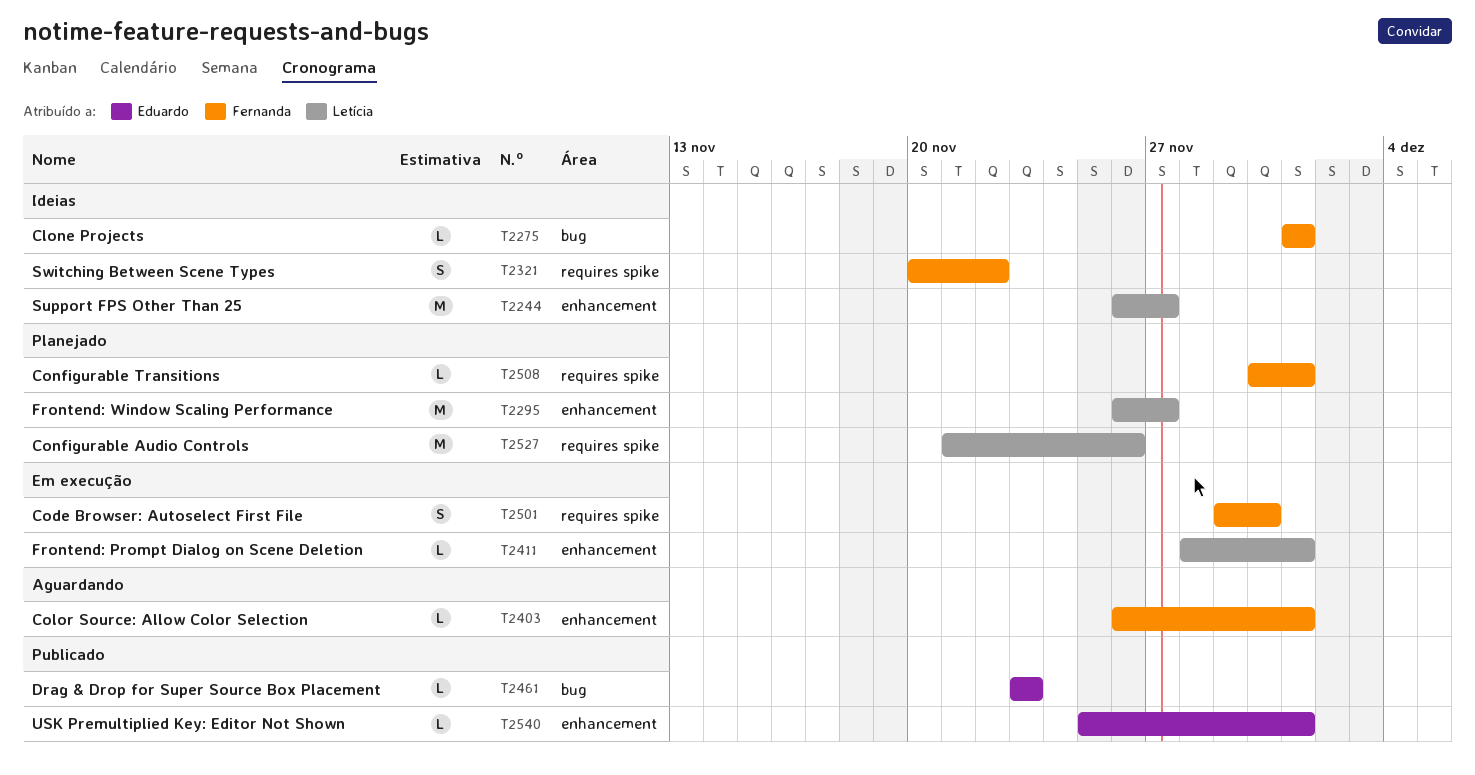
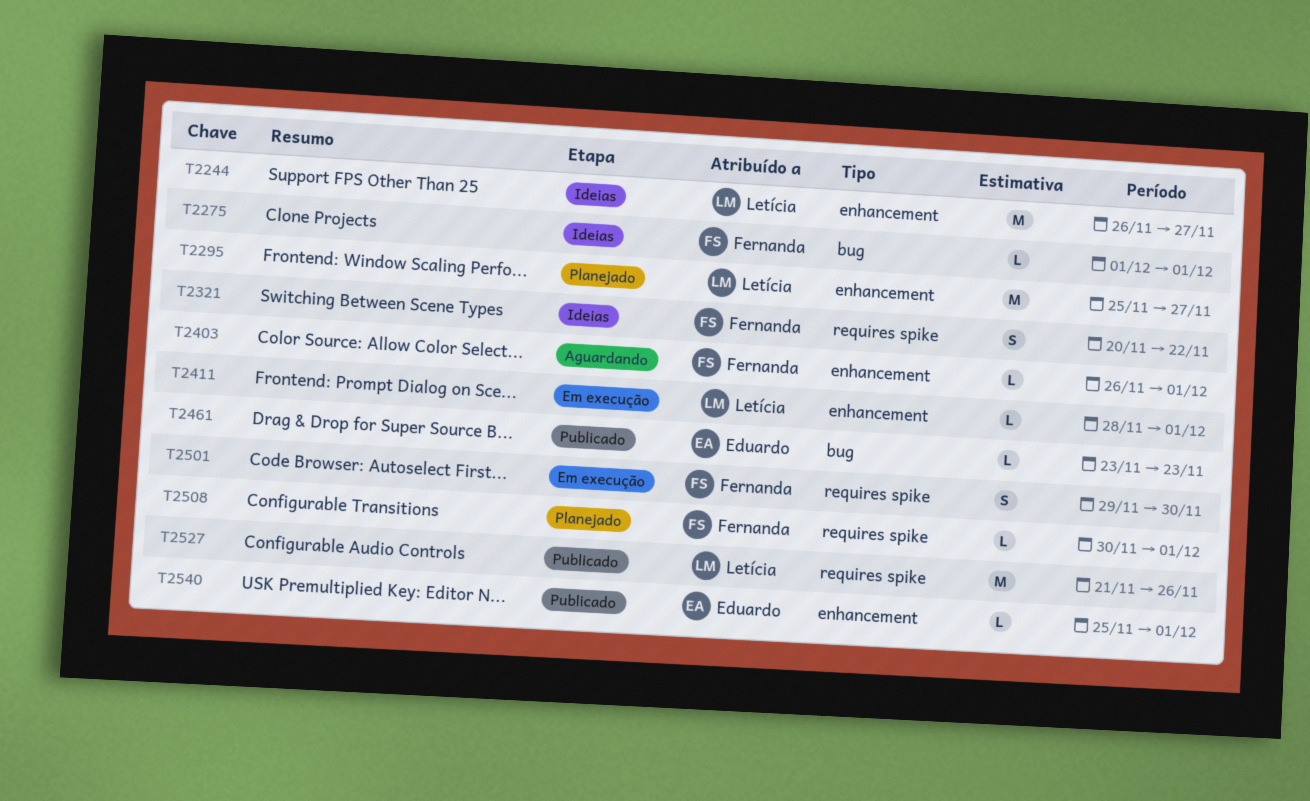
T2295, start: Nov 26 -> Nov 25
T2527, status: Planejado -> Publicado

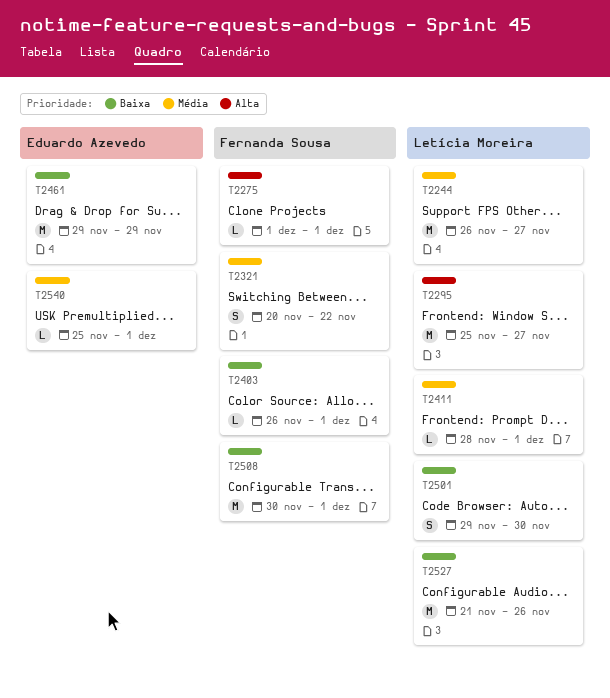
T2461, estimate: L -> M
T2461, start: Nov 23 -> Nov 29
T2461, due: Nov 23 -> Nov 29
T2501, owner: Fernanda Sousa -> Letícia Moreira
T2508, estimate: L -> M

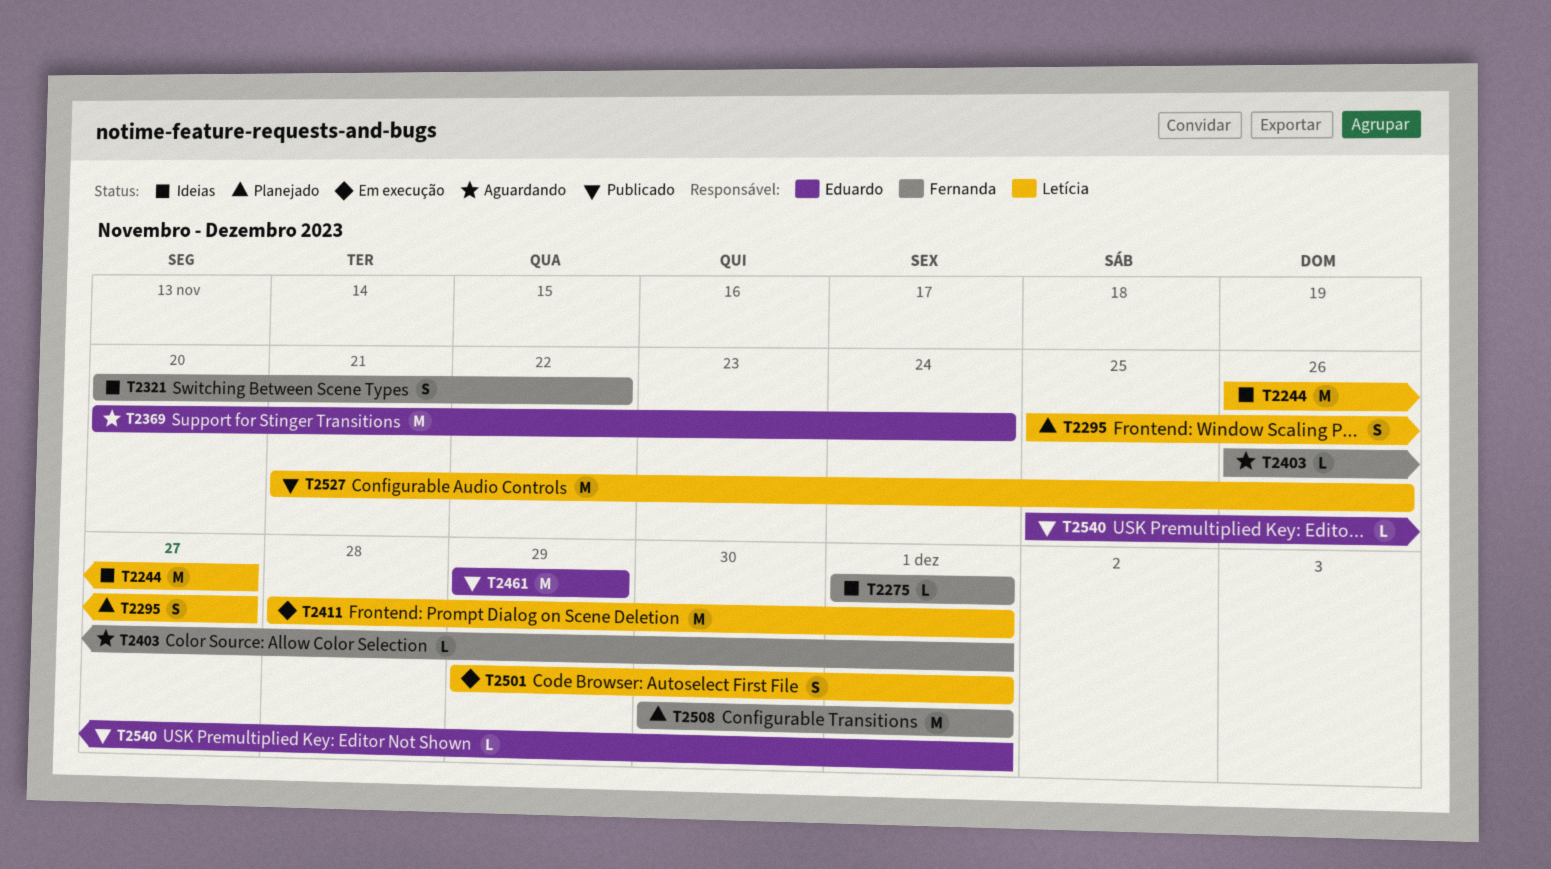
T2295, estimate: M -> S
T2369: none -> present
T2411, estimate: L -> M
T2501, due: Nov 30 -> Dec 1

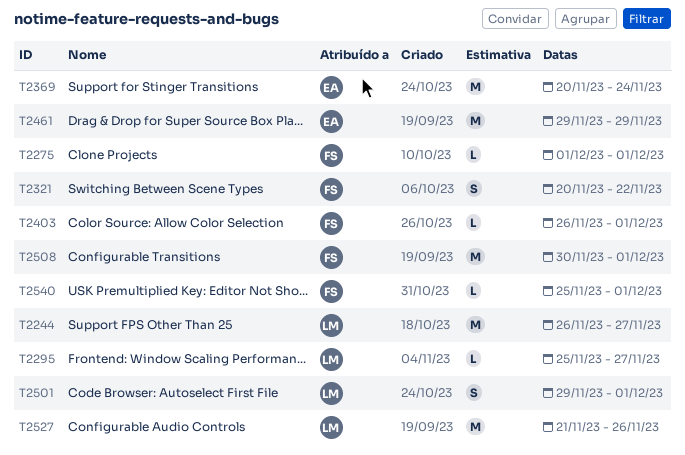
T2295, estimate: S -> L
T2411: present -> none
T2540, owner: Eduardo -> Fernanda

